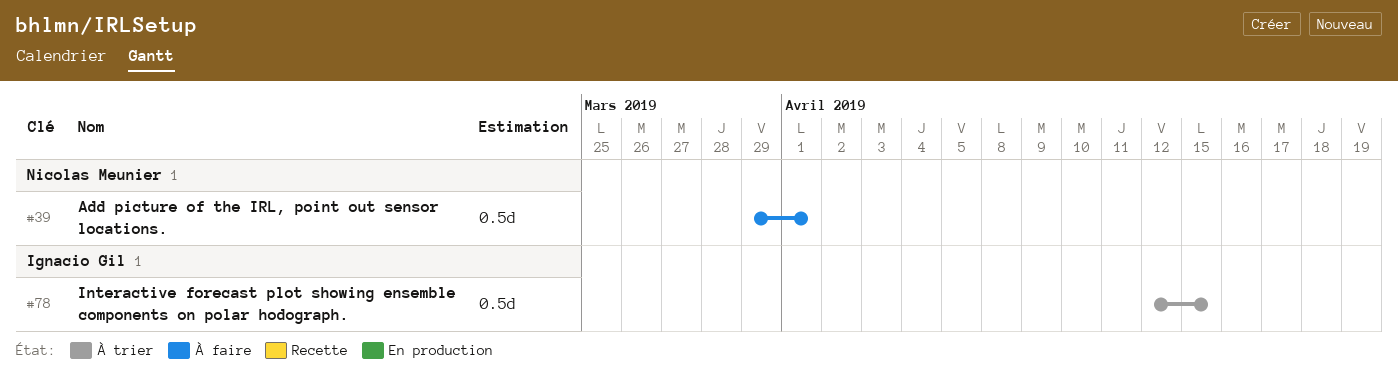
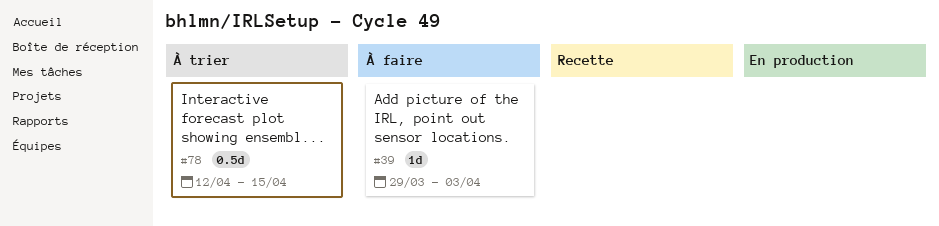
#39, estimate: 0.5d -> 1d
#39, due: Apr 1 -> Apr 3

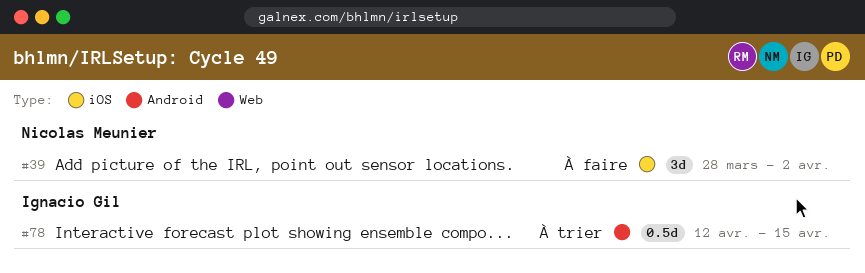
#39, estimate: 1d -> 3d
#39, start: Mar 29 -> Mar 28
#39, due: Apr 3 -> Apr 2

